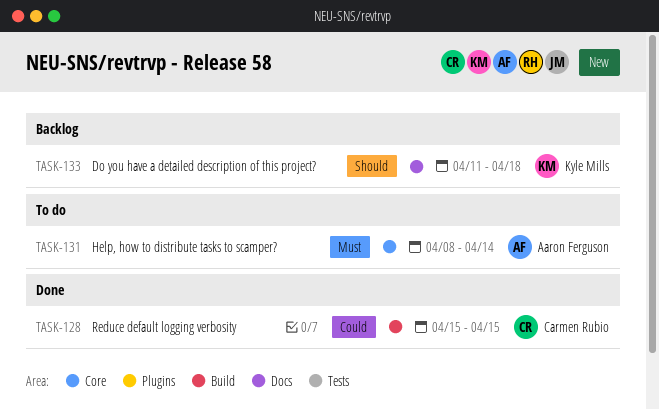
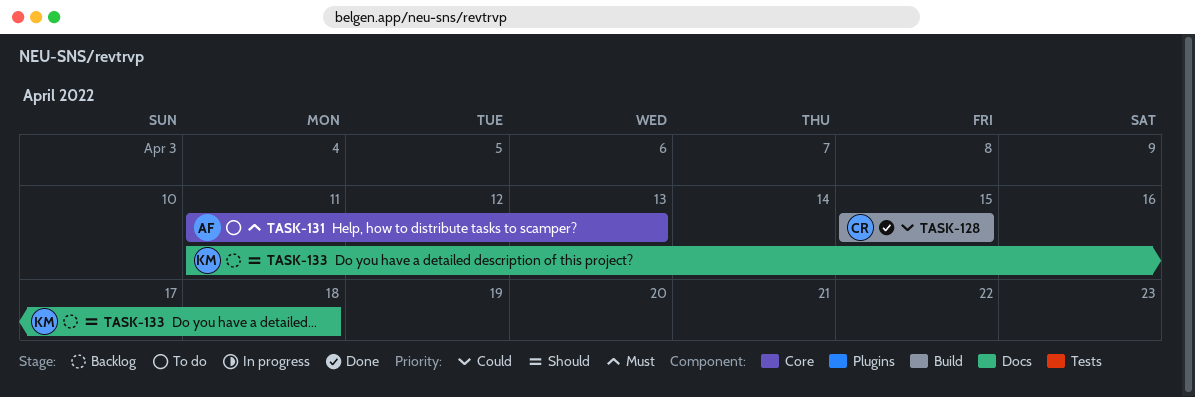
TASK-131, start: Apr 8 -> Apr 11
TASK-131, due: Apr 14 -> Apr 13

